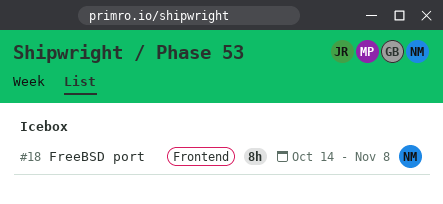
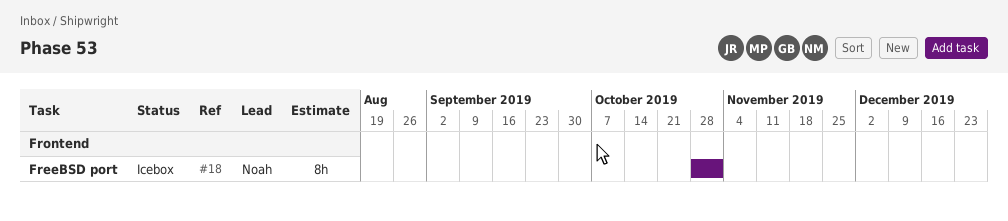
#18, start: Oct 14 -> Oct 28
#18, due: Nov 8 -> Nov 1

